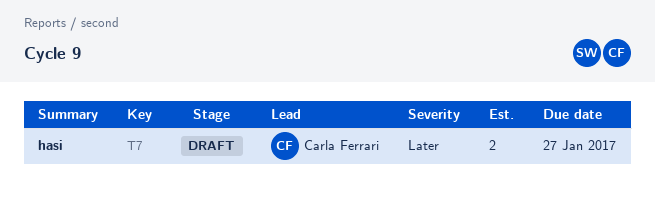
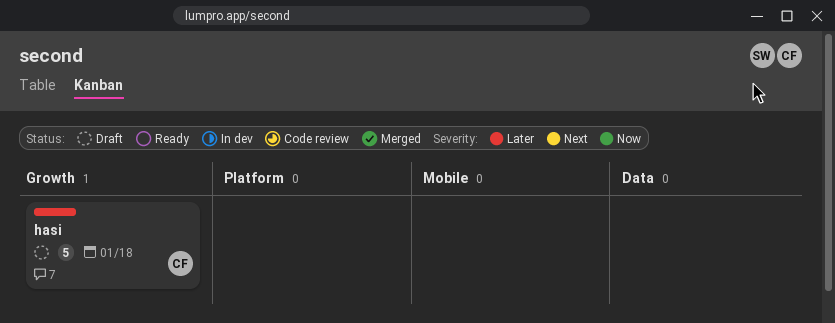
hasi, estimate: 2 -> 5
hasi, due: Jan 27 -> Jan 18

